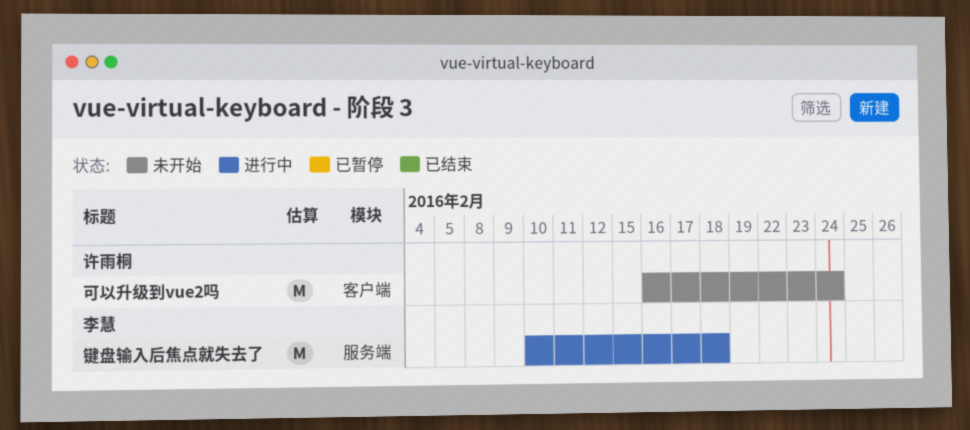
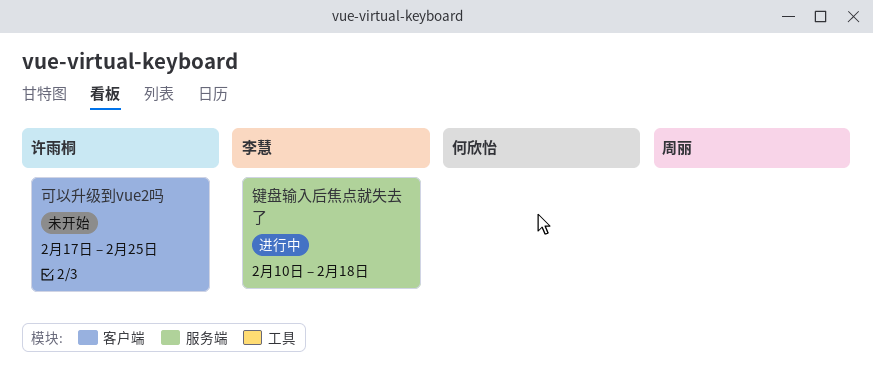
可以升级到vue2吗, start: Feb 16 -> Feb 17
可以升级到vue2吗, due: Feb 24 -> Feb 25

